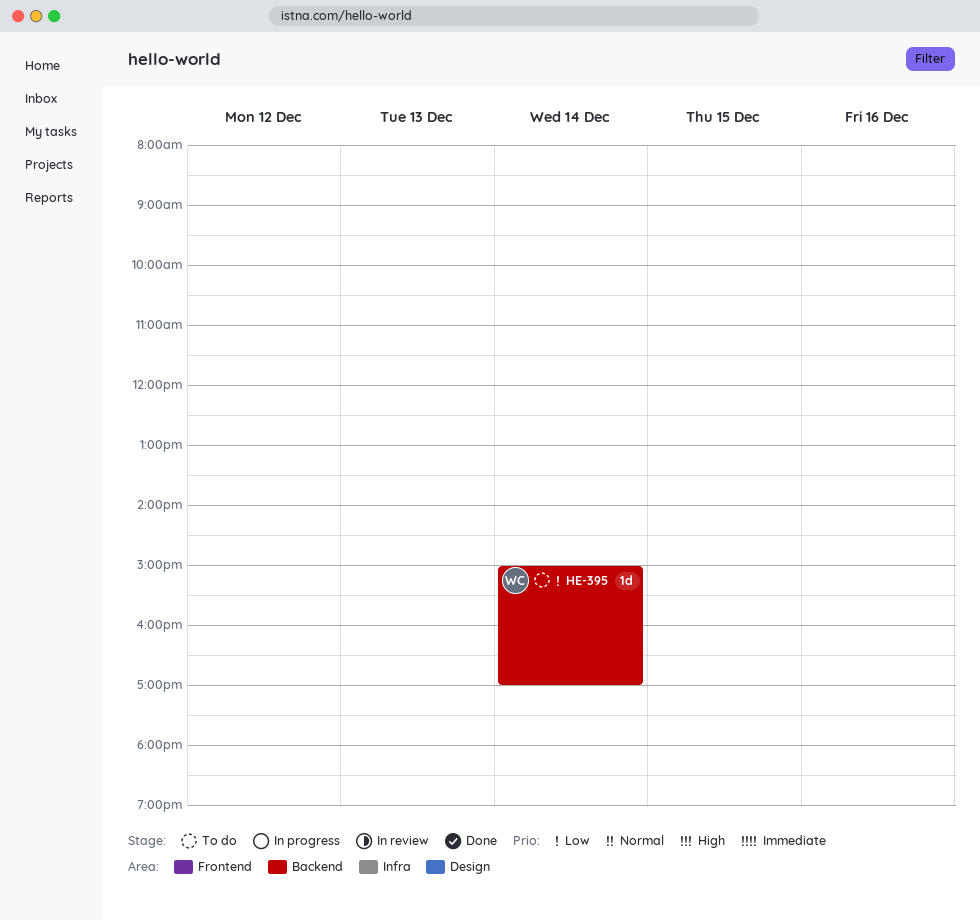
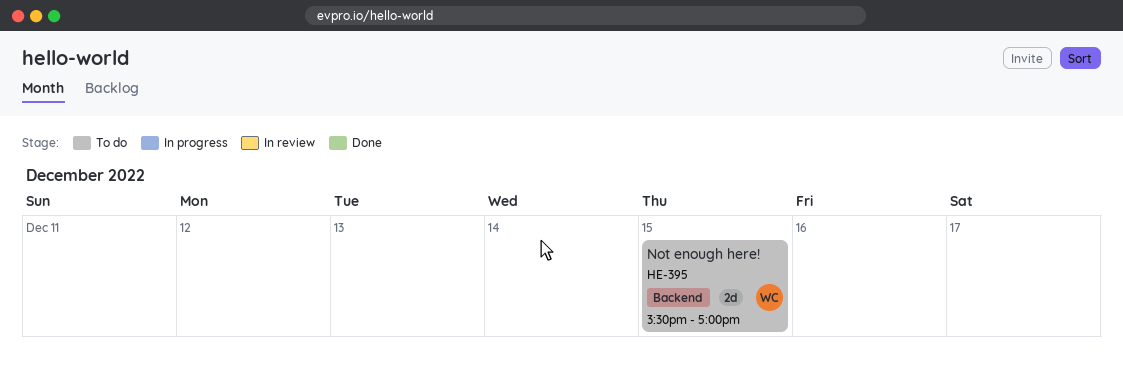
HE-395, estimate: 1d -> 2d
HE-395, day: Dec 14 -> Dec 15
HE-395, begins: 15:00 -> 15:30

